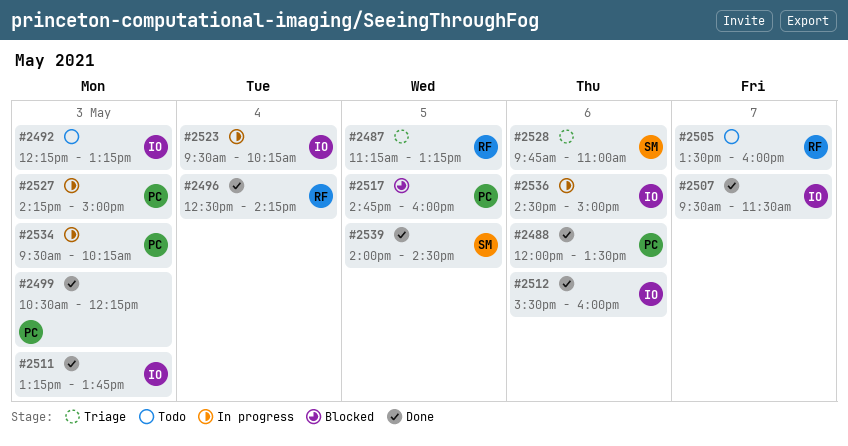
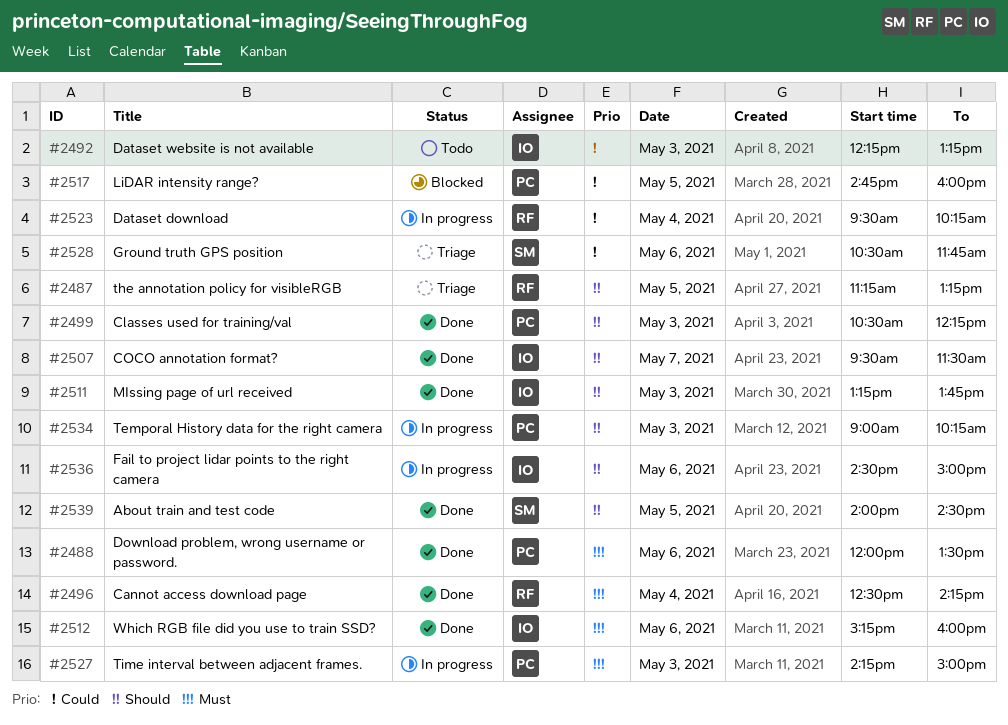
#2505: present -> none
#2512, begins: 15:30 -> 15:15
#2523, owner: IO -> RF
#2528, begins: 09:45 -> 10:30
#2528, ends: 11:00 -> 11:45
#2534, begins: 09:30 -> 09:00

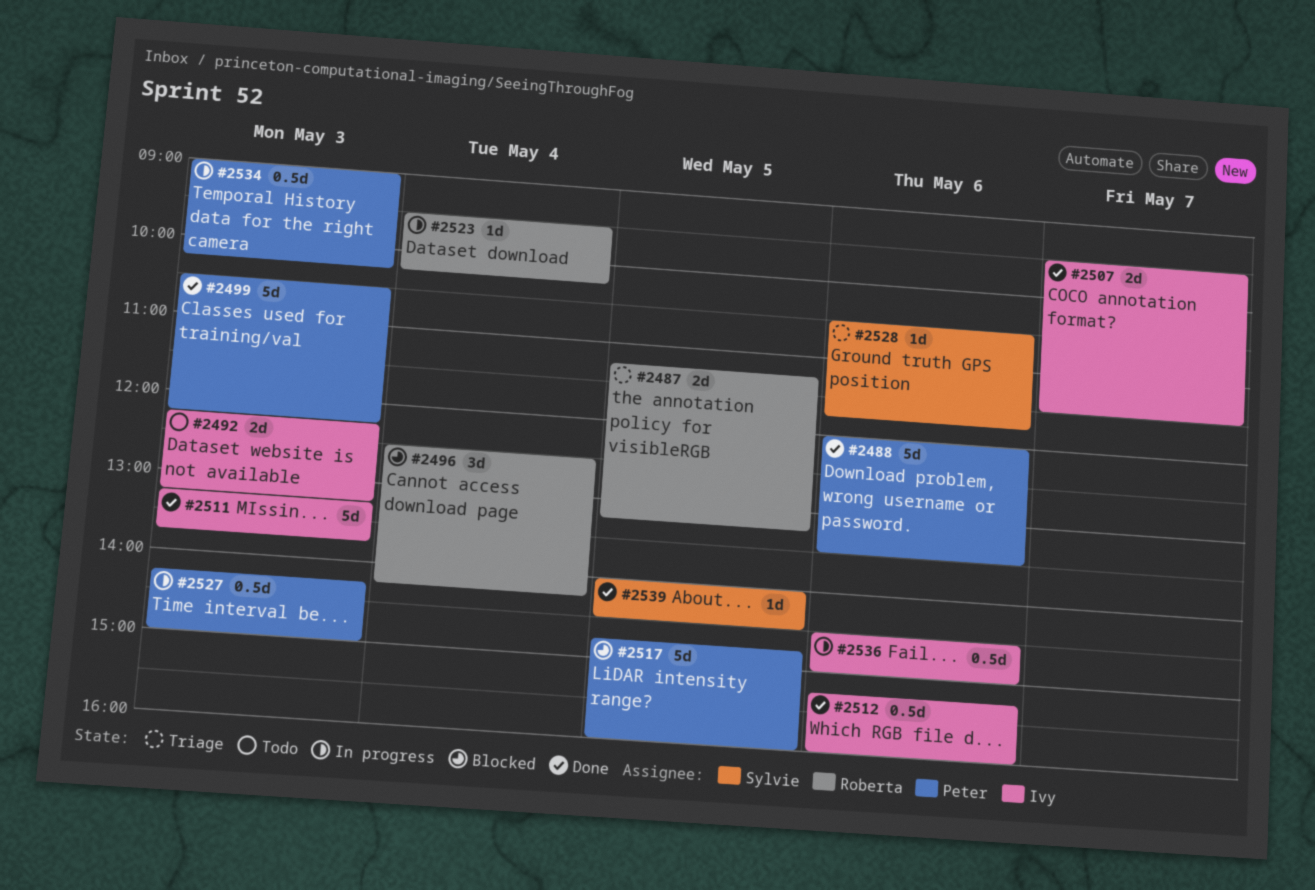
#2496, status: Done -> Blocked

